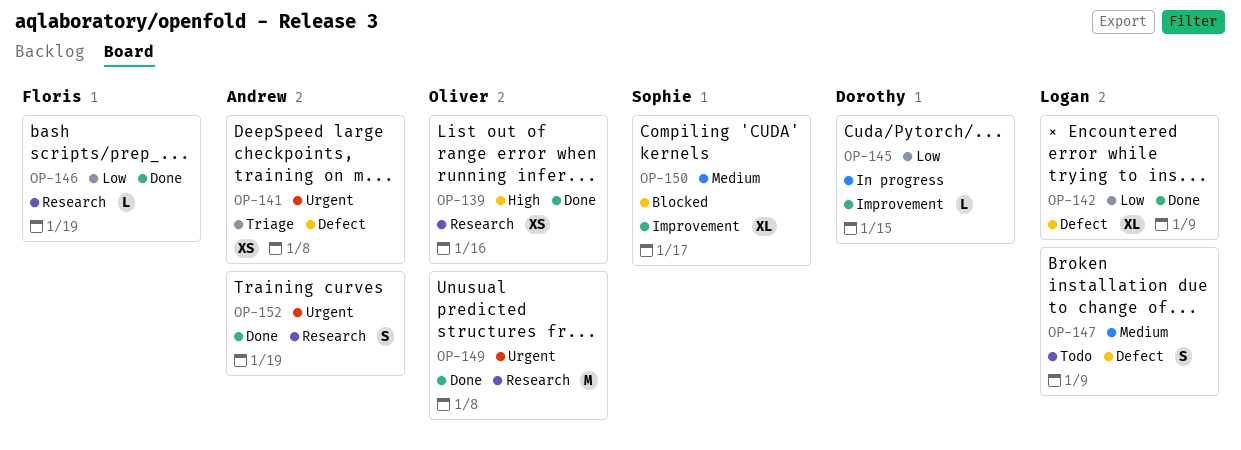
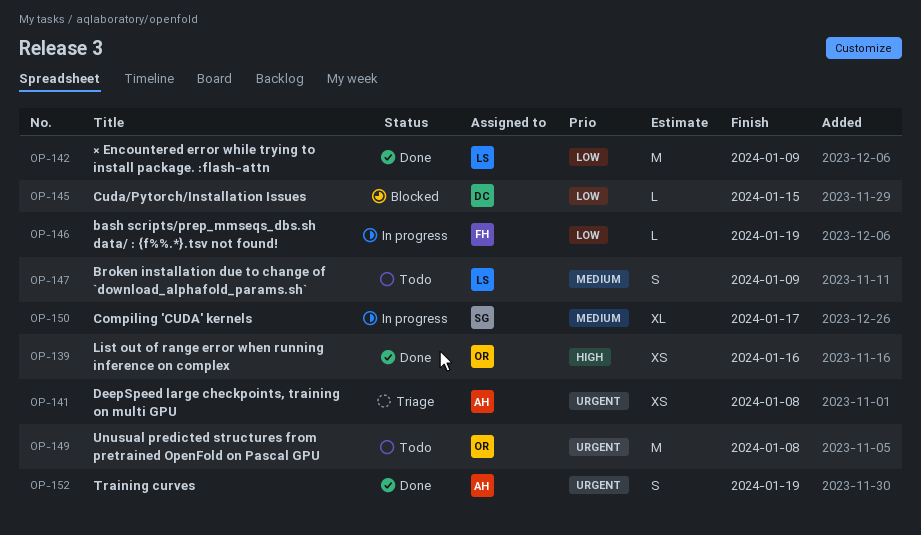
OP-142, estimate: XL -> M
OP-145, status: In progress -> Blocked
OP-146, status: Done -> In progress
OP-149, status: Done -> Todo
OP-150, status: Blocked -> In progress

